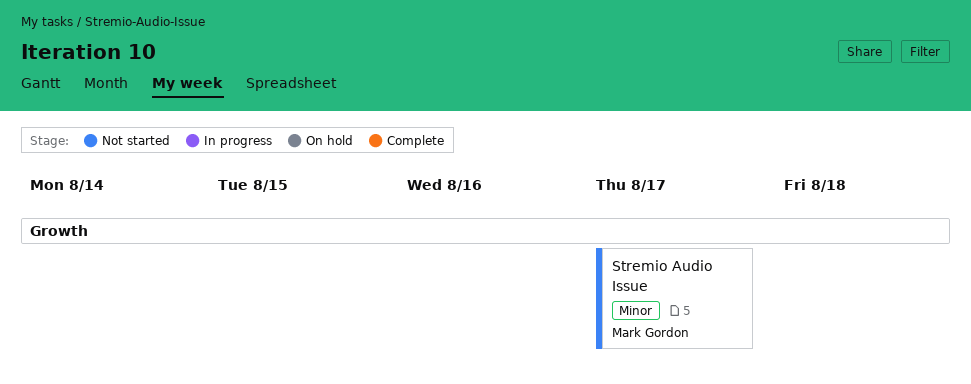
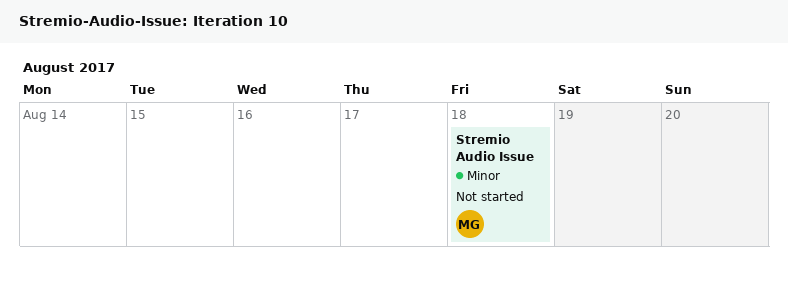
Stremio Audio Issue, due: Aug 17 -> Aug 18

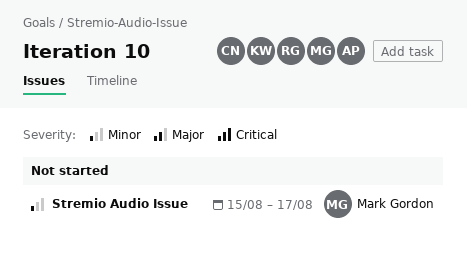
Stremio Audio Issue, due: Aug 18 -> Aug 17

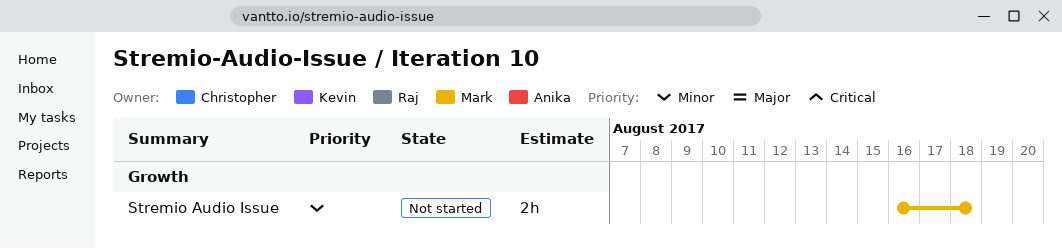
Stremio Audio Issue, start: Aug 15 -> Aug 16
Stremio Audio Issue, due: Aug 17 -> Aug 18

